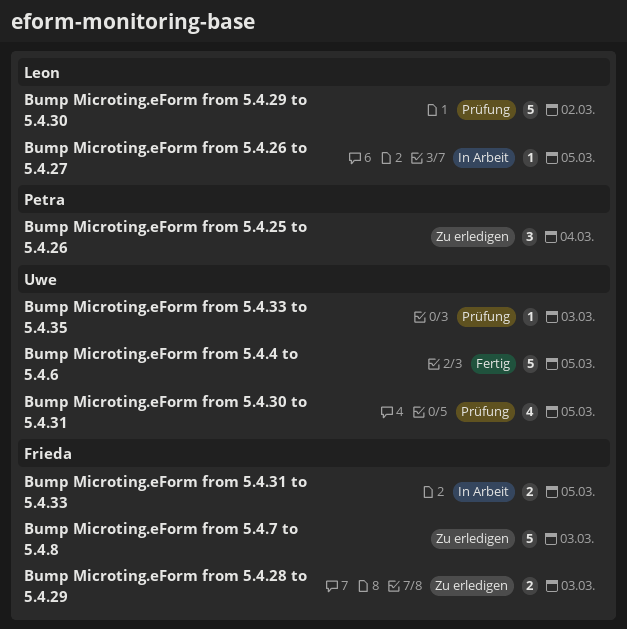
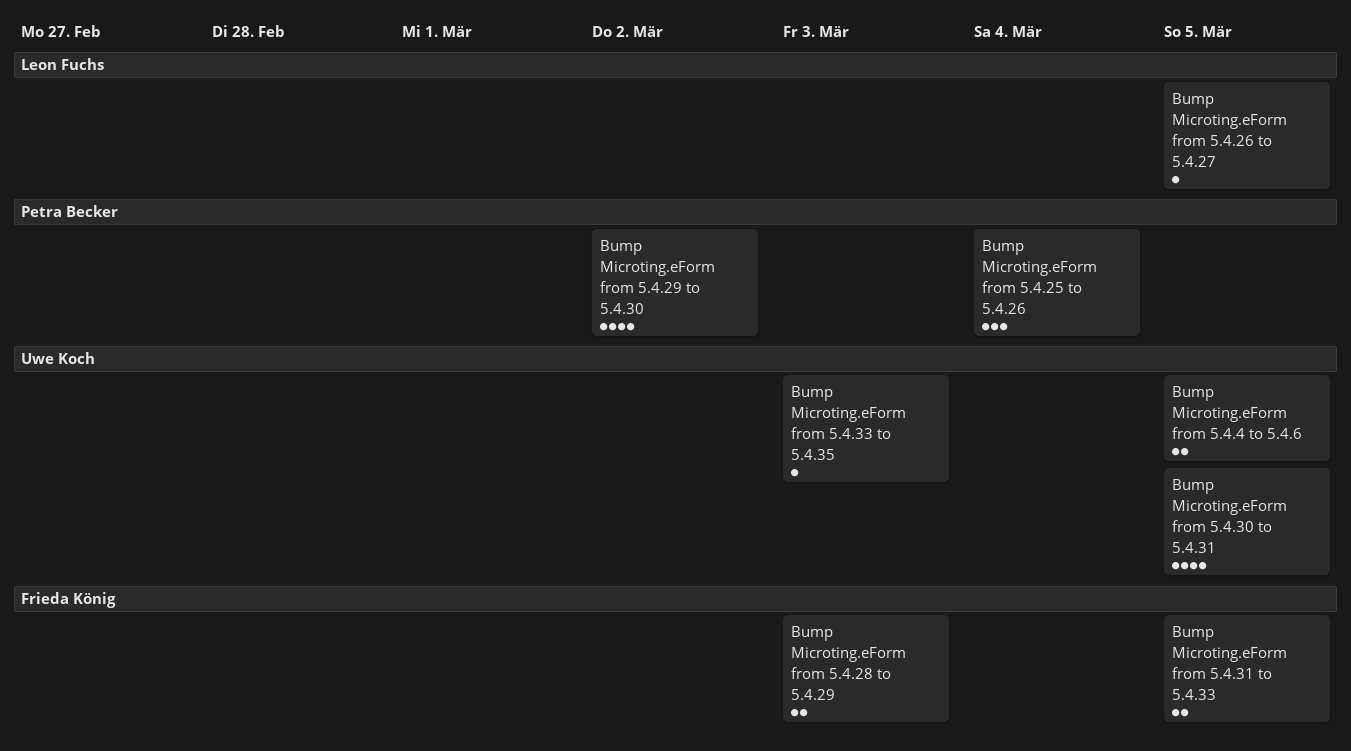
Bump Microting.eForm from 5.4.29 to 5.4.30, owner: Leon Fuchs -> Petra Becker
Bump Microting.eForm from 5.4.29 to 5.4.30, estimate: 5 -> 4
Bump Microting.eForm from 5.4.4 to 5.4.6, estimate: 5 -> 2
Bump Microting.eForm from 5.4.7 to 5.4.8: present -> none

